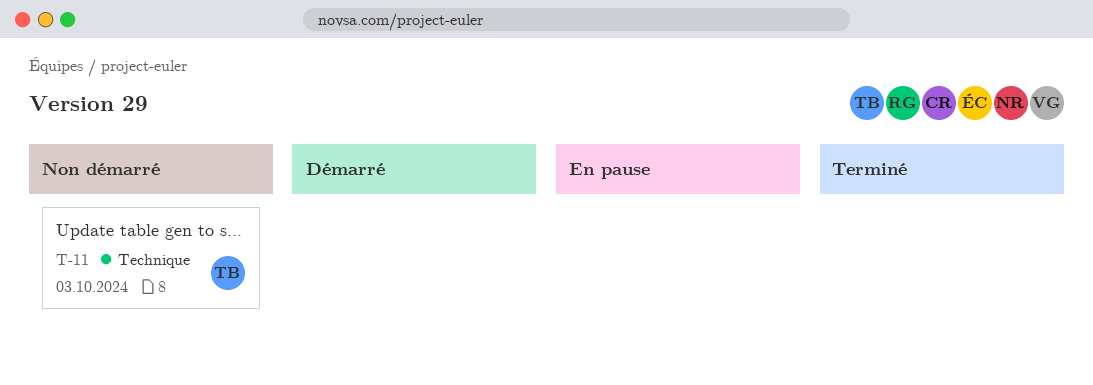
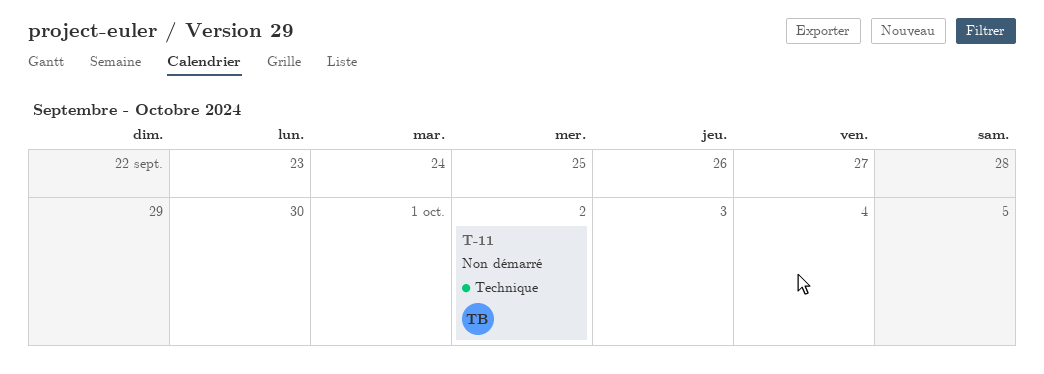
T-11, due: Oct 3 -> Oct 2

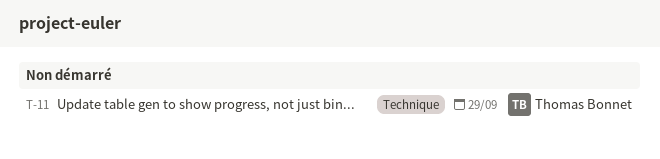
T-11, due: Oct 2 -> Sep 29

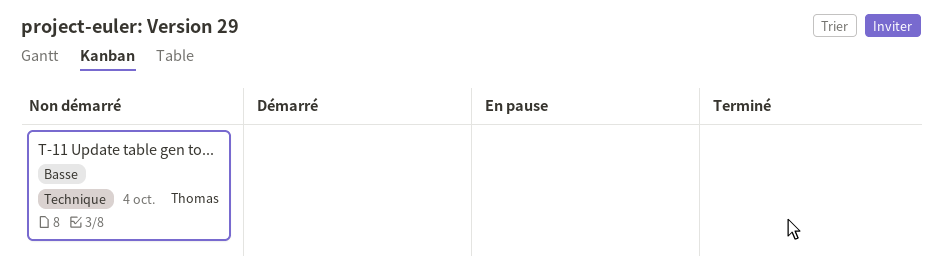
T-11, due: Sep 29 -> Oct 4

